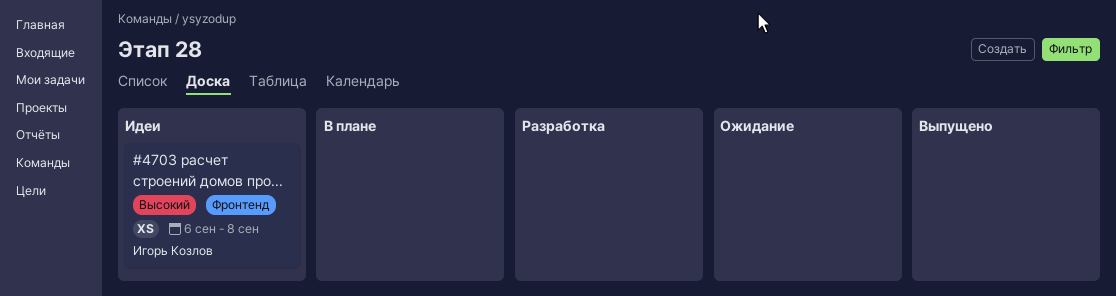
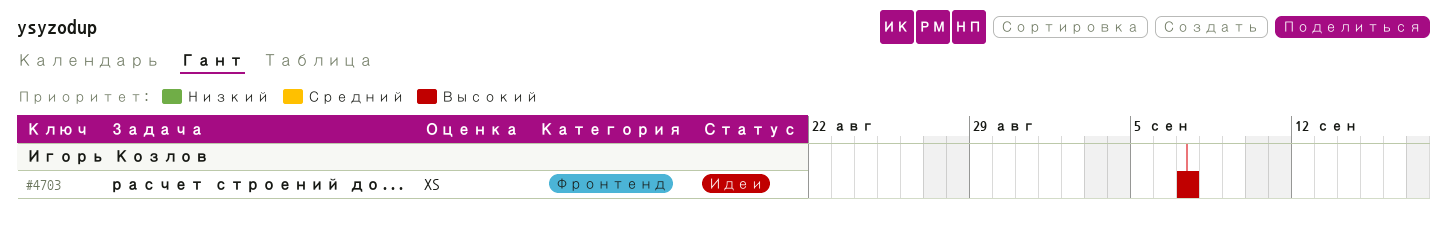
#4703, start: Sep 6 -> Sep 7
#4703, due: Sep 8 -> Sep 7

